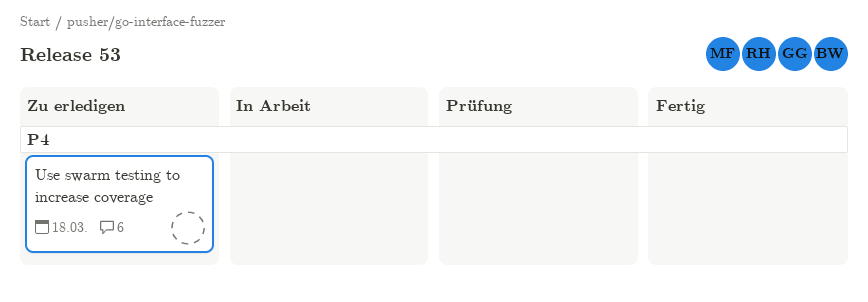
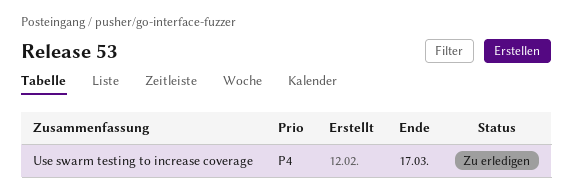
Use swarm testing to increase coverage, due: Mar 18 -> Mar 17

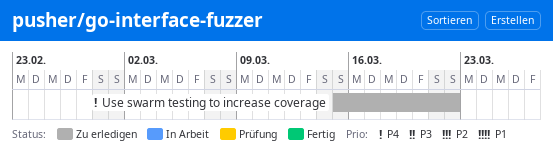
Use swarm testing to increase coverage, due: Mar 17 -> Mar 22

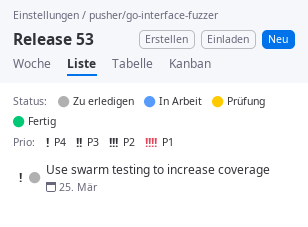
Use swarm testing to increase coverage, due: Mar 22 -> Mar 25

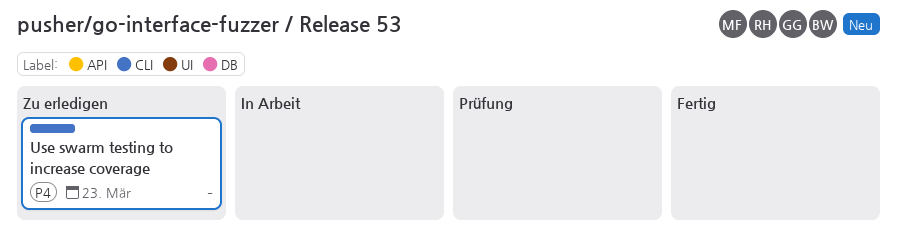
Use swarm testing to increase coverage, due: Mar 25 -> Mar 23

